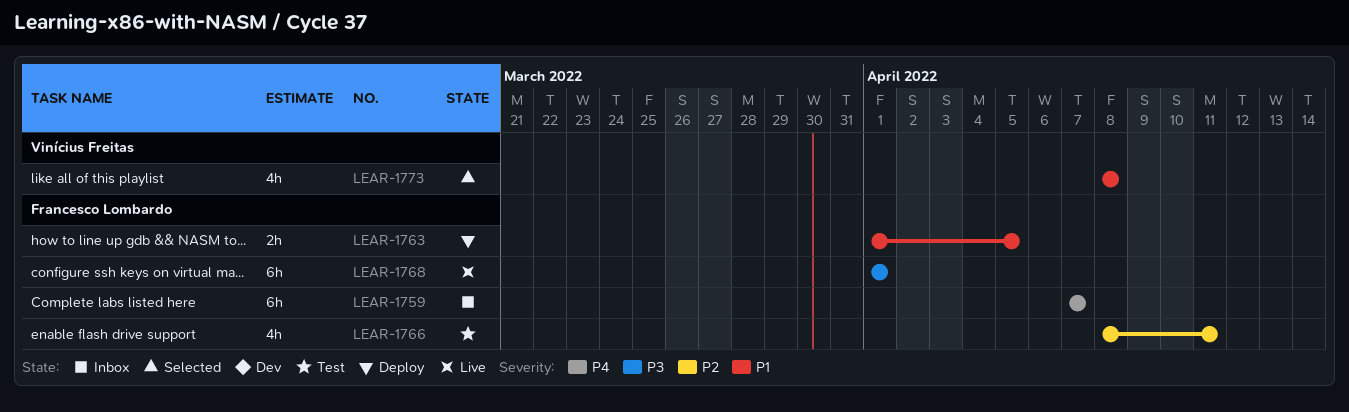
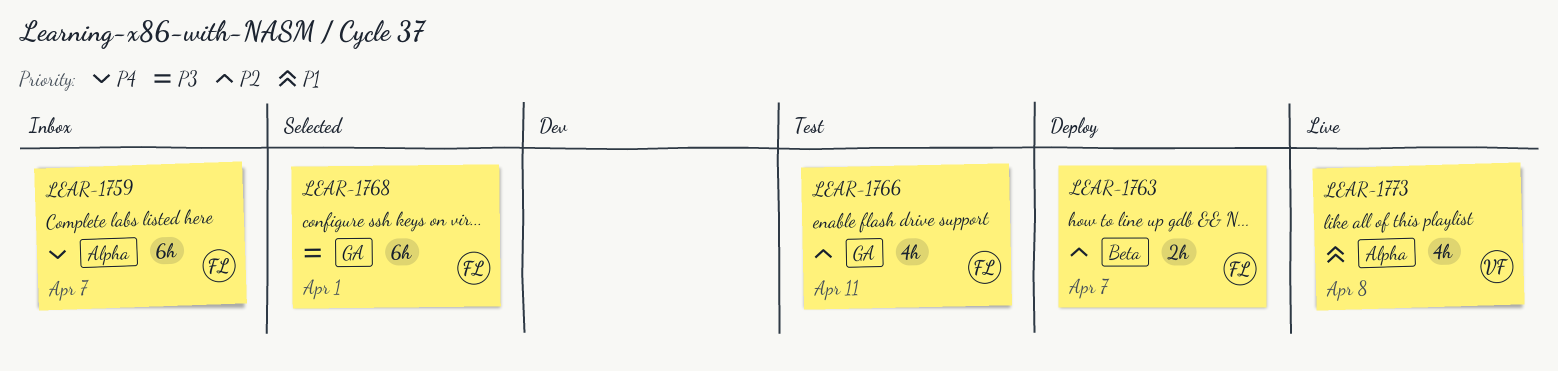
LEAR-1763, priority: P1 -> P2
LEAR-1763, due: Apr 5 -> Apr 7
LEAR-1768, status: Live -> Selected
LEAR-1773, status: Selected -> Live

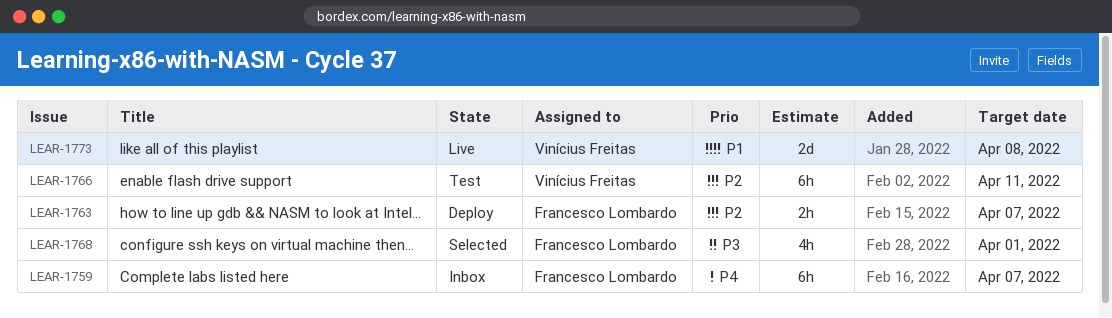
LEAR-1766, owner: Francesco Lombardo -> Vinícius Freitas
LEAR-1766, estimate: 4h -> 6h
LEAR-1768, estimate: 6h -> 4h
LEAR-1773, estimate: 4h -> 2d

